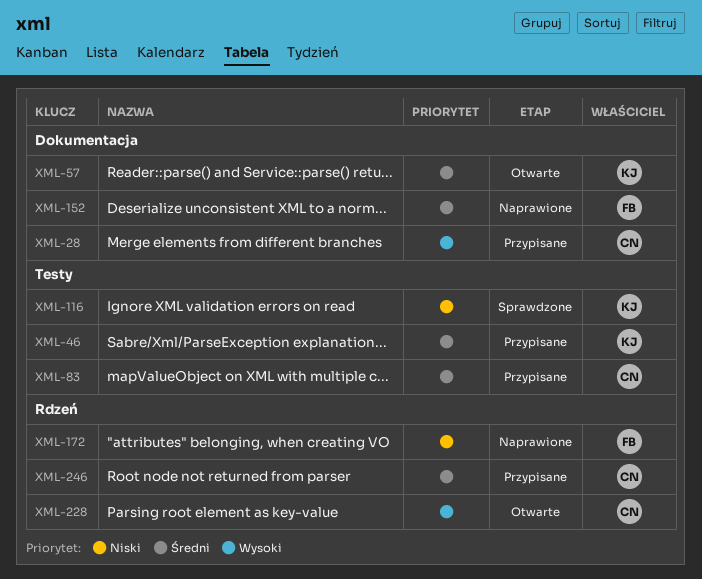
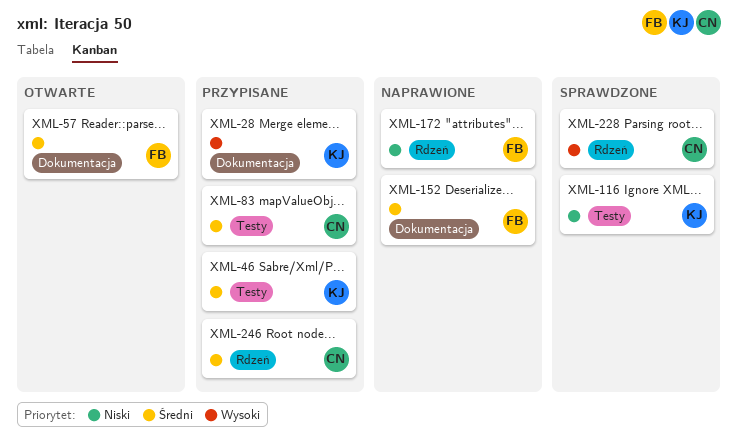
XML-28, owner: CN -> KJ
XML-57, owner: KJ -> FB
XML-228, status: Otwarte -> Sprawdzone

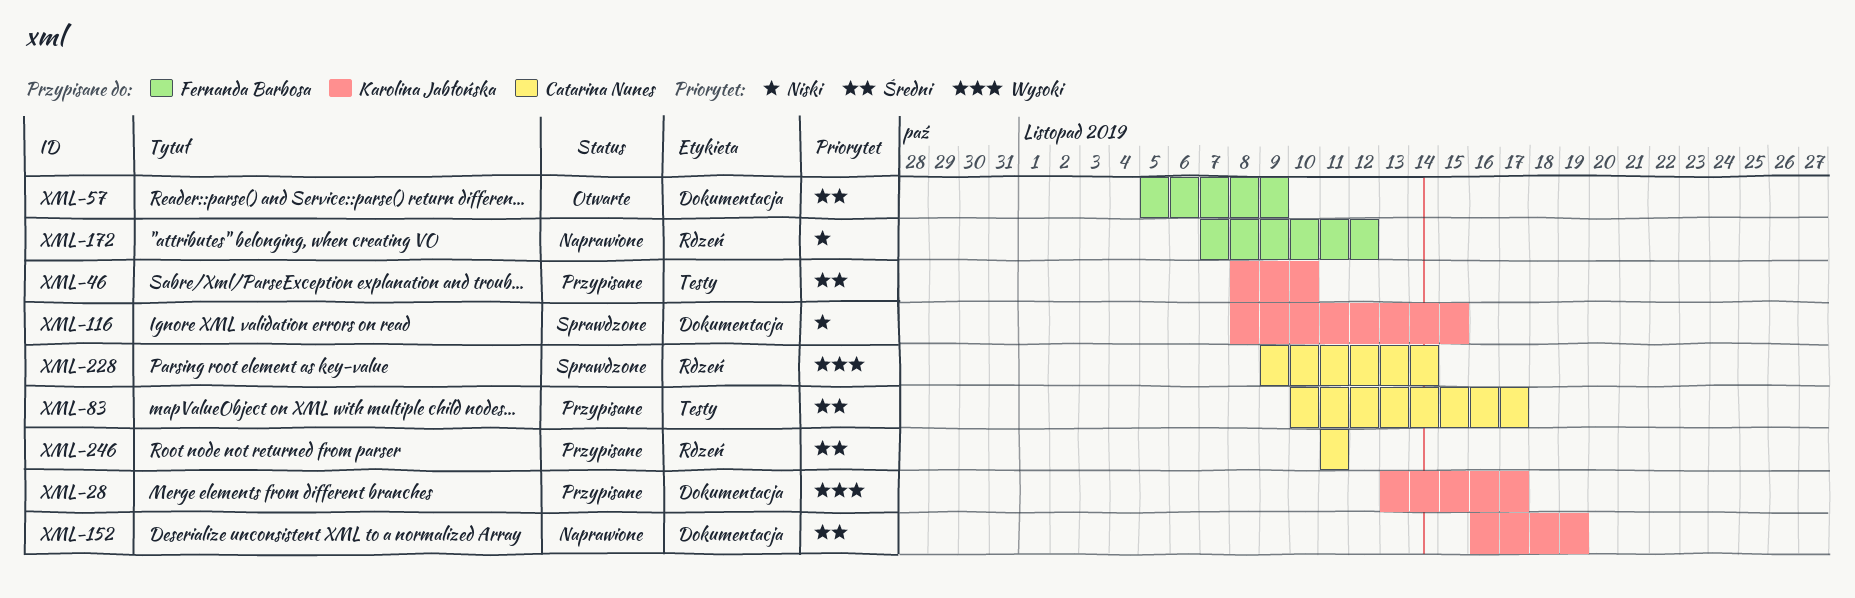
XML-116, label: Testy -> Dokumentacja
XML-152, owner: Fernanda Barbosa -> Karolina Jabłońska

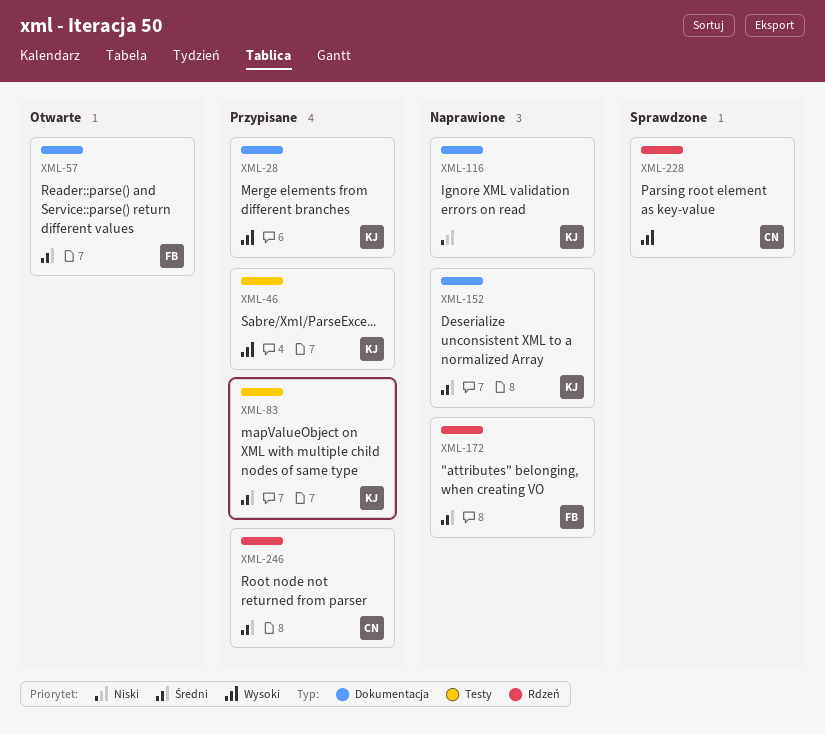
XML-46, priority: Średni -> Wysoki
XML-83, owner: Catarina Nunes -> Karolina Jabłońska
XML-116, status: Sprawdzone -> Naprawione
XML-172, priority: Niski -> Średni

